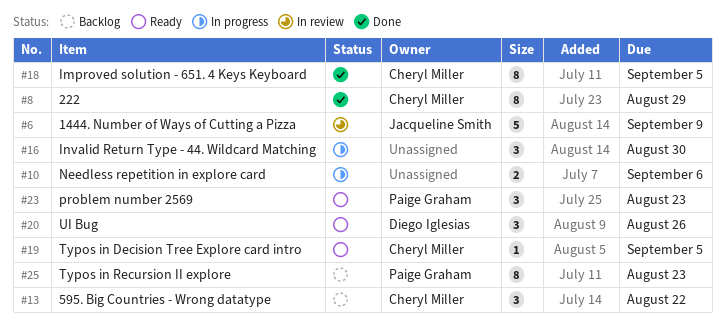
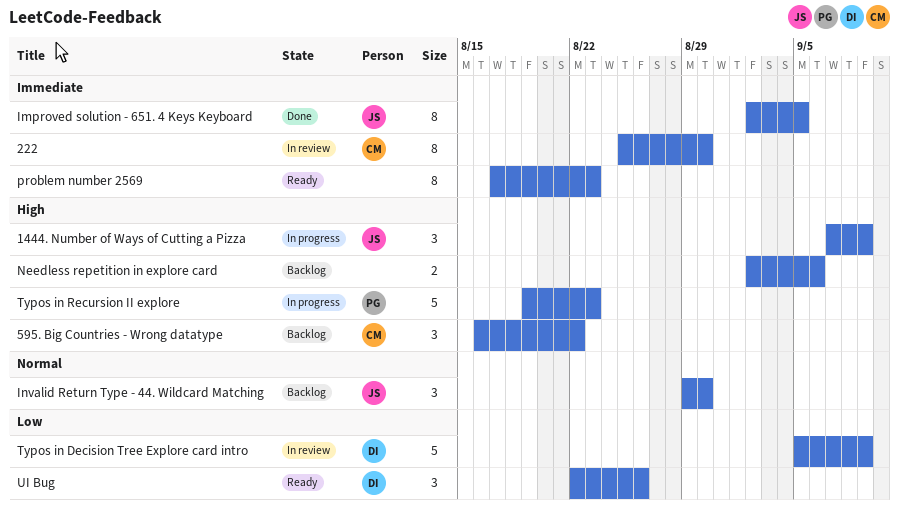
1444. Number of Ways of Cutting a Pizza, status: In review -> In progress
1444. Number of Ways of Cutting a Pizza, estimate: 5 -> 3
222, status: Done -> In review
222, due: Aug 29 -> Aug 30
Improved solution - 651. 4 Keys Keyboard, owner: Cheryl Miller -> Jacqueline Smith
Invalid Return Type - 44. Wildcard Matching, status: In progress -> Backlog
Invalid Return Type - 44. Wildcard Matching, owner: none -> Jacqueline Smith
Needless repetition in explore card, status: In progress -> Backlog
problem number 2569, owner: Paige Graham -> none
problem number 2569, estimate: 3 -> 8
Typos in Decision Tree Explore card intro, status: Ready -> In review
Typos in Decision Tree Explore card intro, owner: Cheryl Miller -> Diego Iglesias
Typos in Decision Tree Explore card intro, estimate: 1 -> 5
Typos in Decision Tree Explore card intro, due: Sep 5 -> Sep 9
Typos in Recursion II explore, status: Backlog -> In progress
Typos in Recursion II explore, estimate: 8 -> 5

